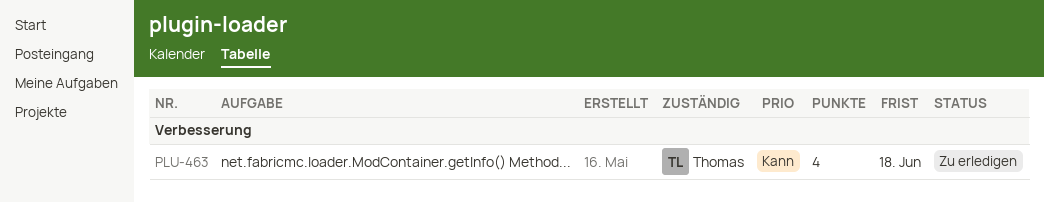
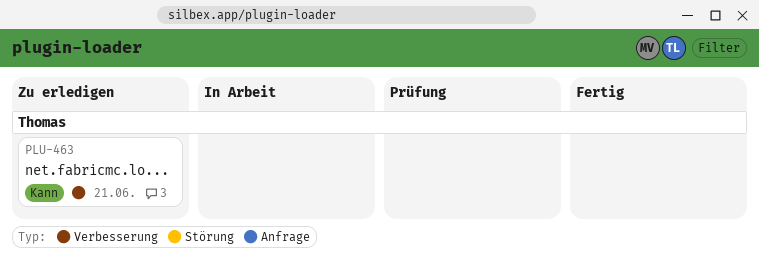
PLU-463, due: Jun 18 -> Jun 21

